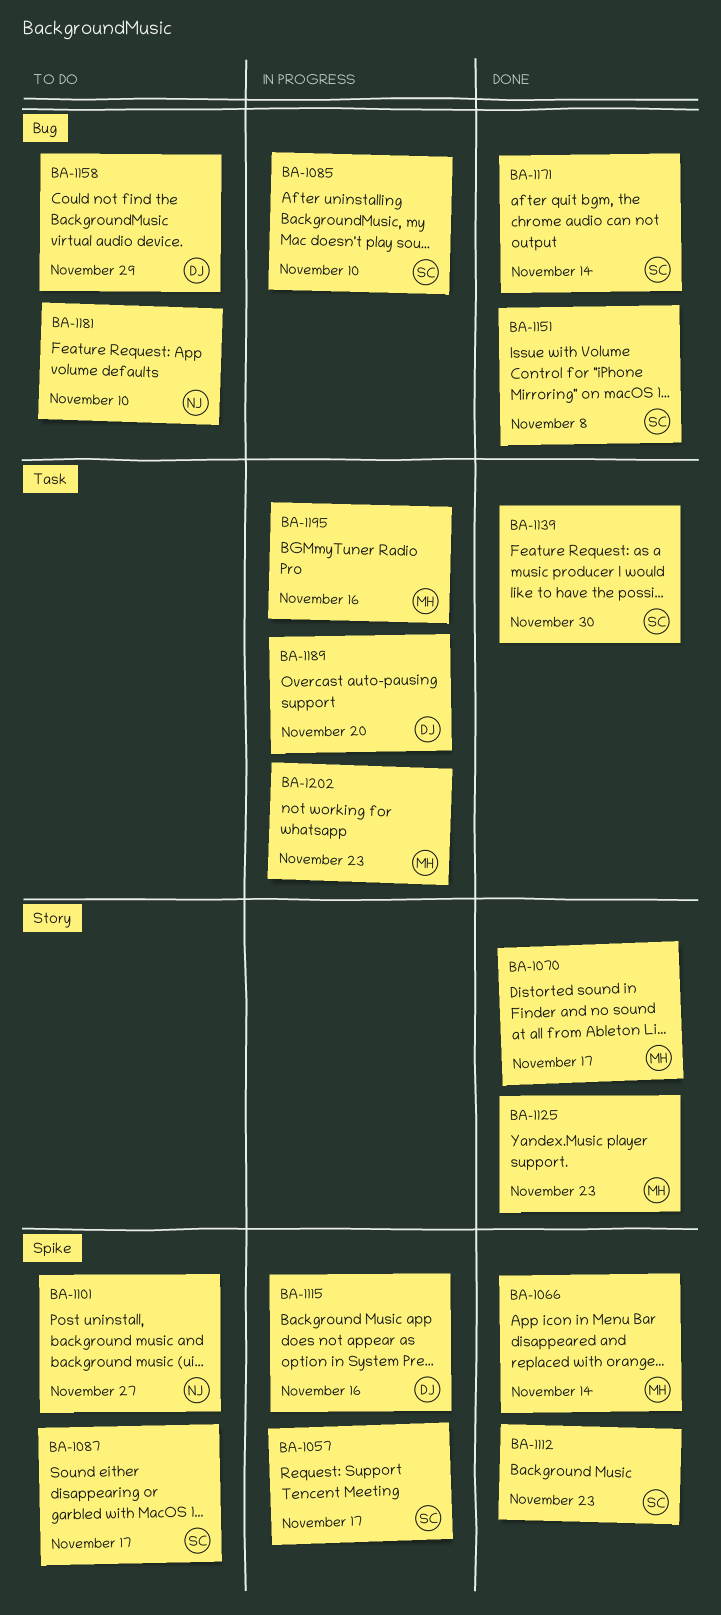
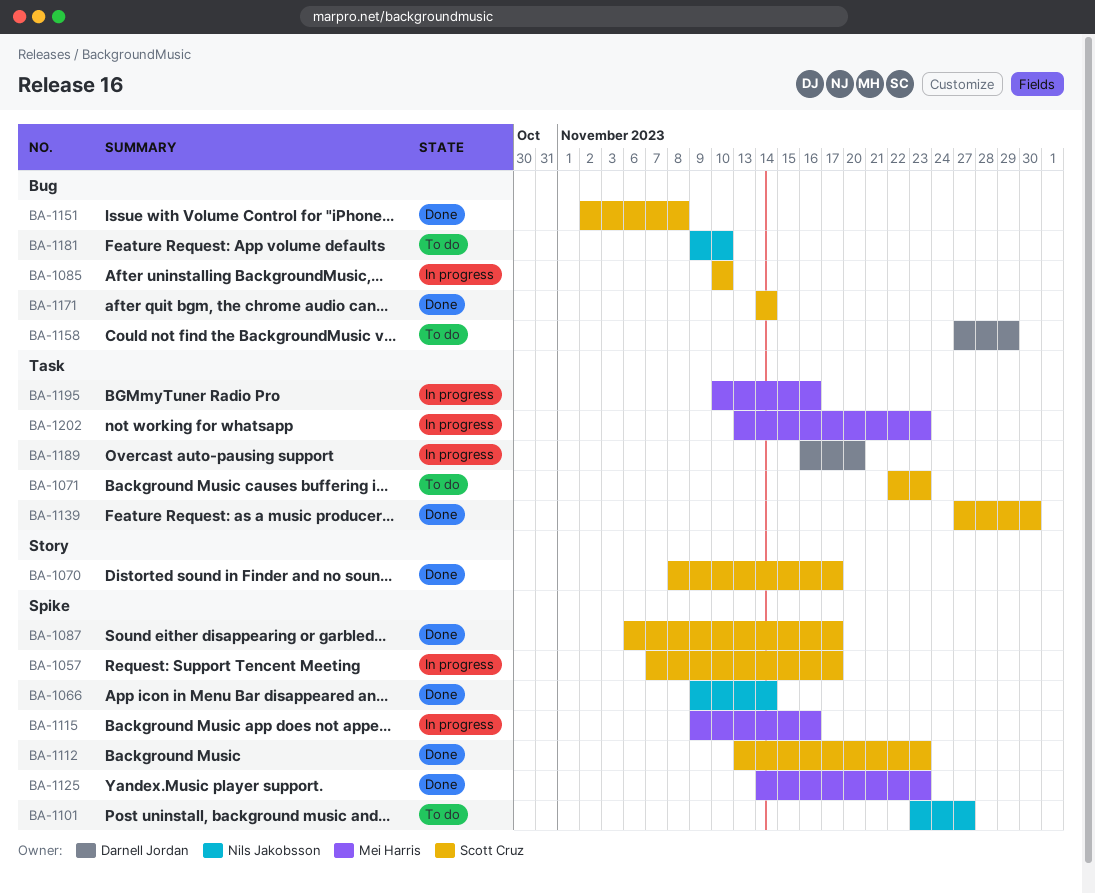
BA-1066, owner: Mei Harris -> Nils Jakobsson
BA-1070, owner: Mei Harris -> Scott Cruz
BA-1071: none -> present
BA-1087, status: To do -> Done
BA-1115, owner: Darnell Jordan -> Mei Harris
BA-1125, label: Story -> Spike

